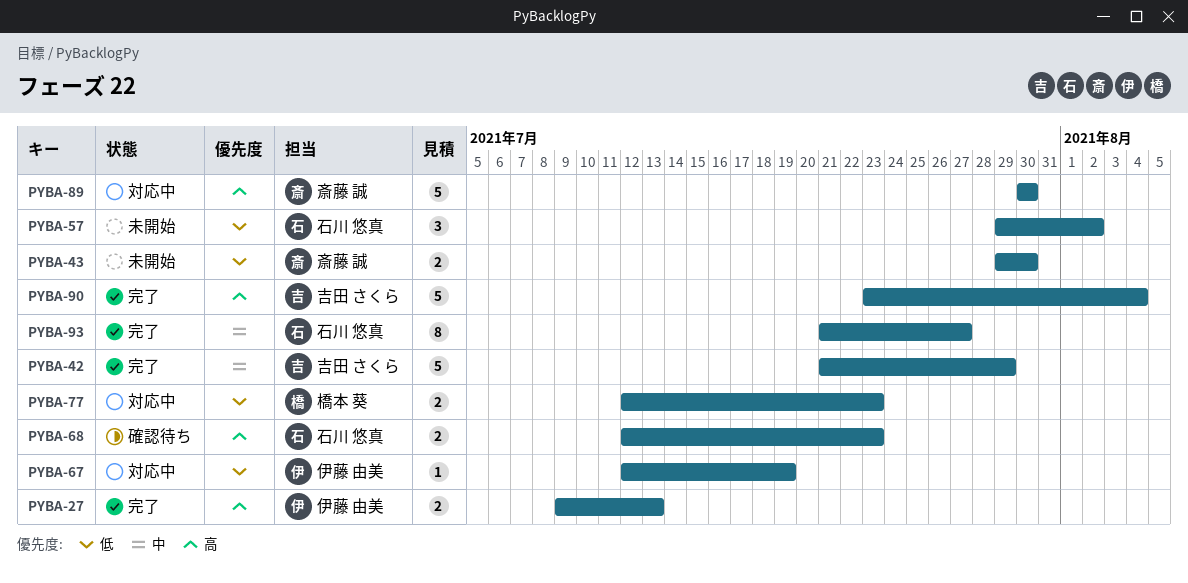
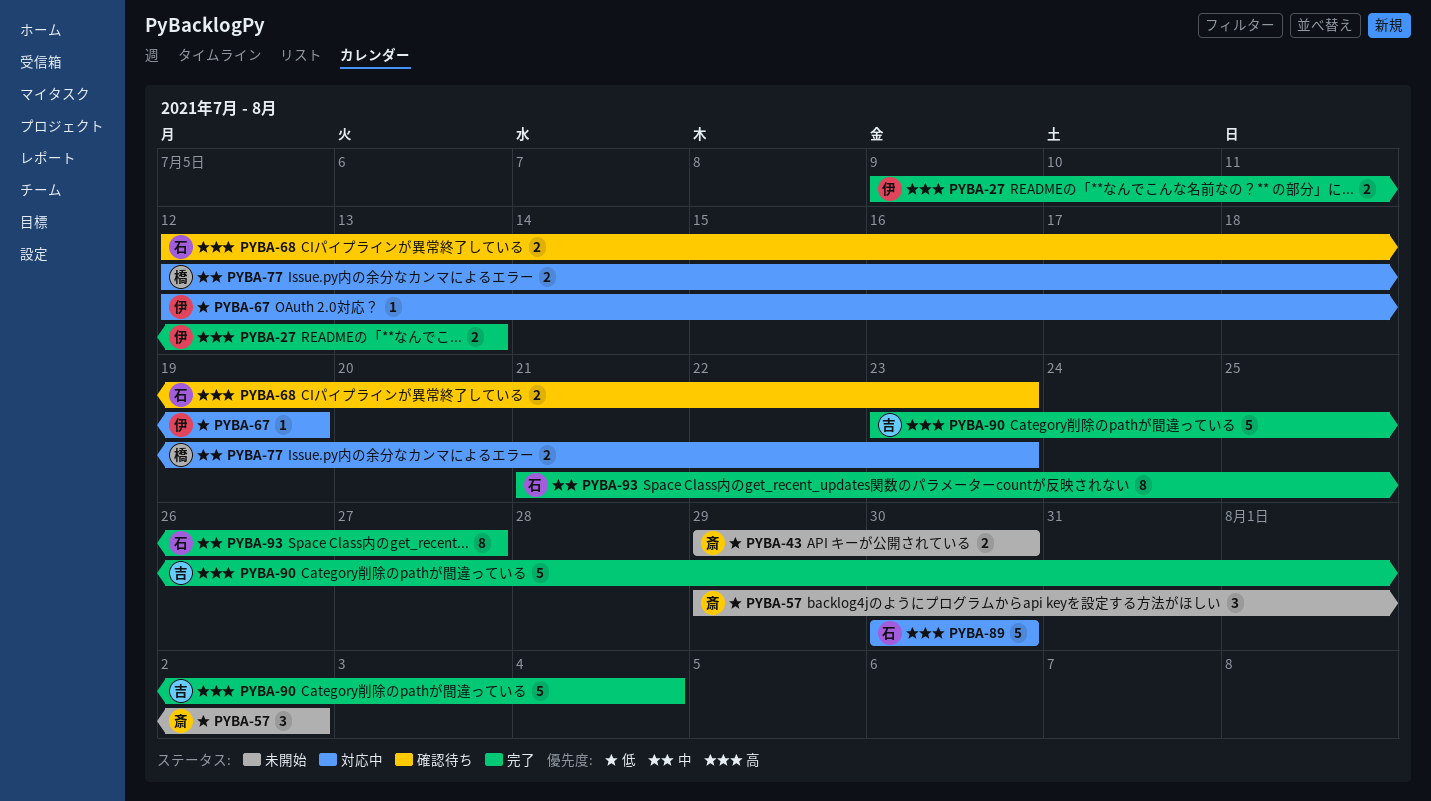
PYBA-42: present -> none
PYBA-57, owner: 石川 悠真 -> 斎藤 誠
PYBA-77, priority: 低 -> 中
PYBA-89, owner: 斎藤 誠 -> 石川 悠真

